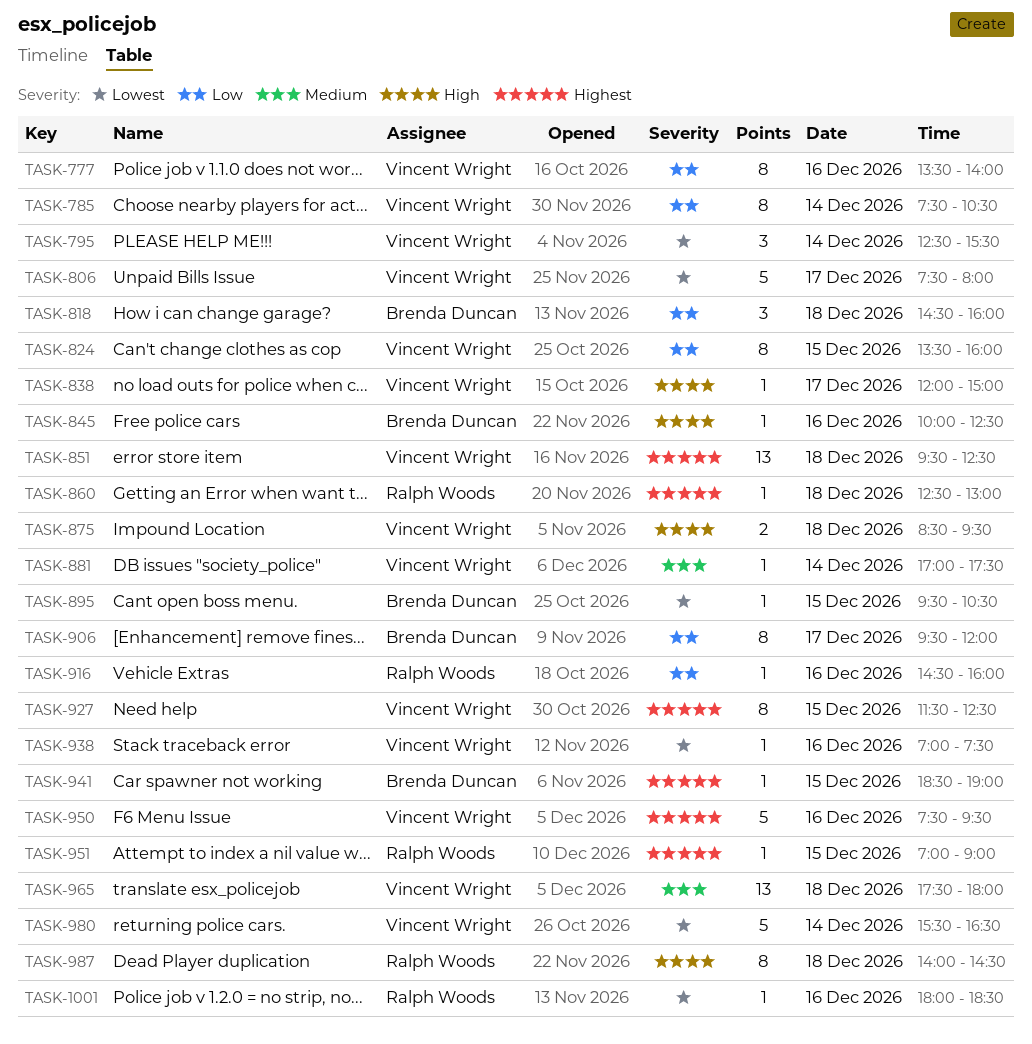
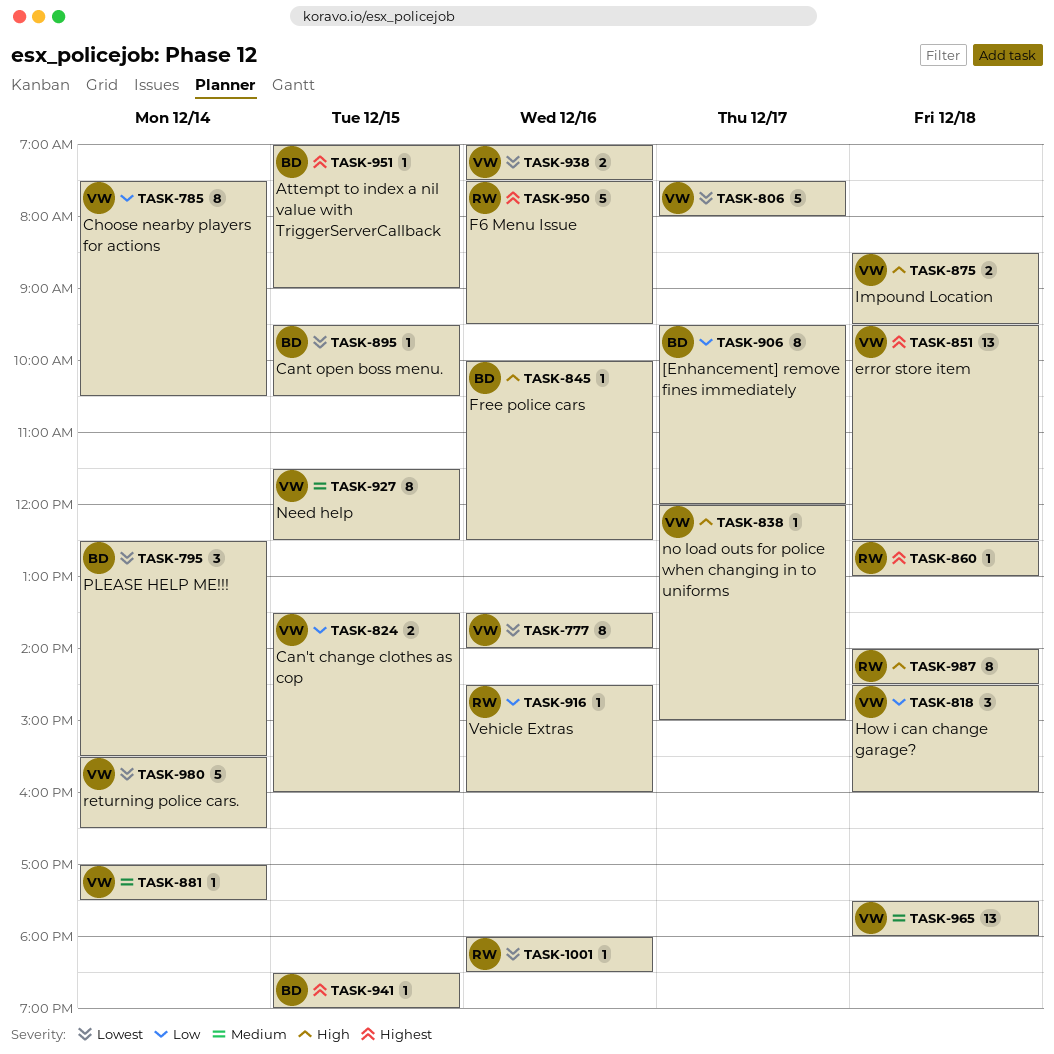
TASK-777, priority: Low -> Lowest
TASK-795, owner: Vincent Wright -> Brenda Duncan
TASK-818, owner: Brenda Duncan -> Vincent Wright
TASK-824, estimate: 8 -> 2
TASK-927, priority: Highest -> Medium
TASK-938, estimate: 1 -> 2
TASK-950, owner: Vincent Wright -> Ralph Woods
TASK-951, owner: Ralph Woods -> Brenda Duncan

